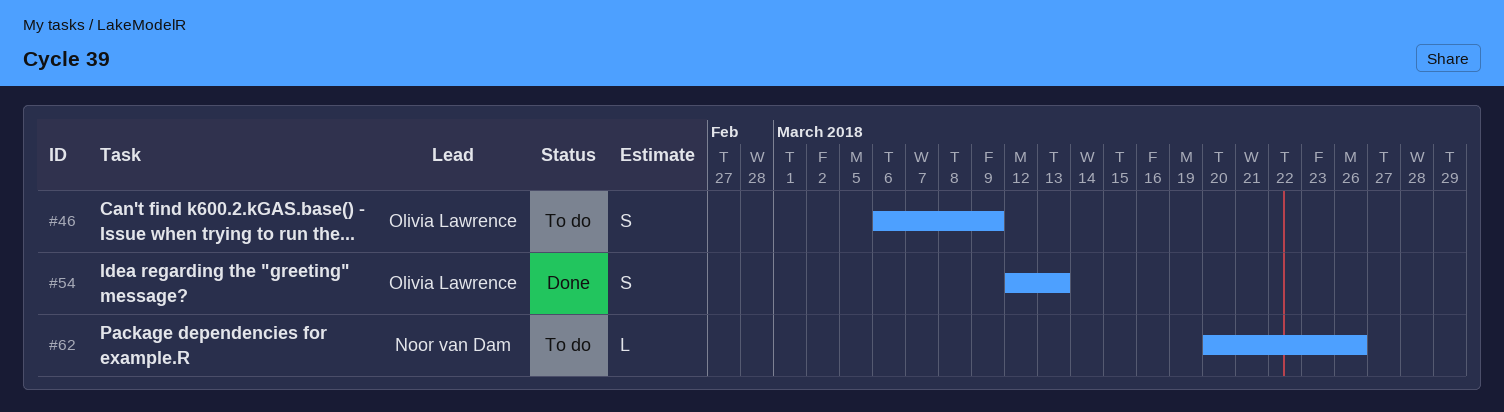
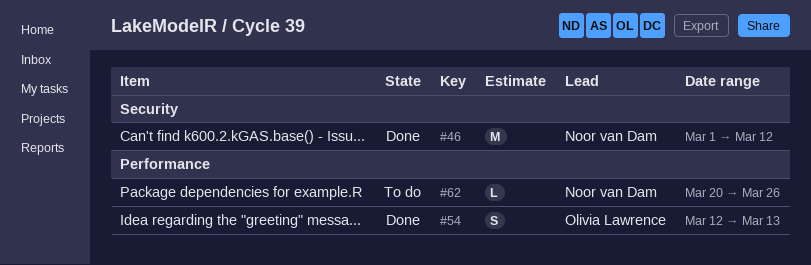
#46, status: To do -> Done
#46, owner: Olivia Lawrence -> Noor van Dam
#46, estimate: S -> M
#46, start: Mar 6 -> Mar 1
#46, due: Mar 9 -> Mar 12

